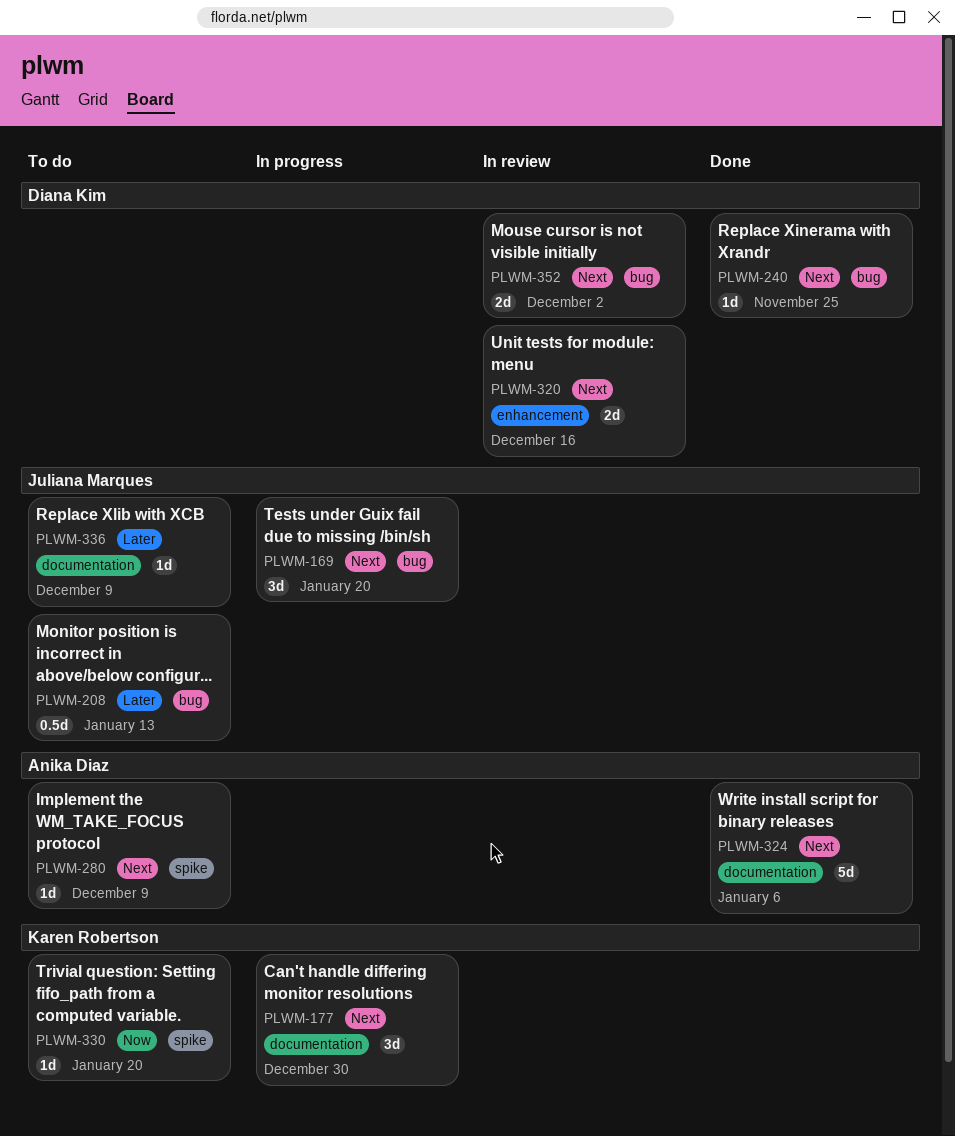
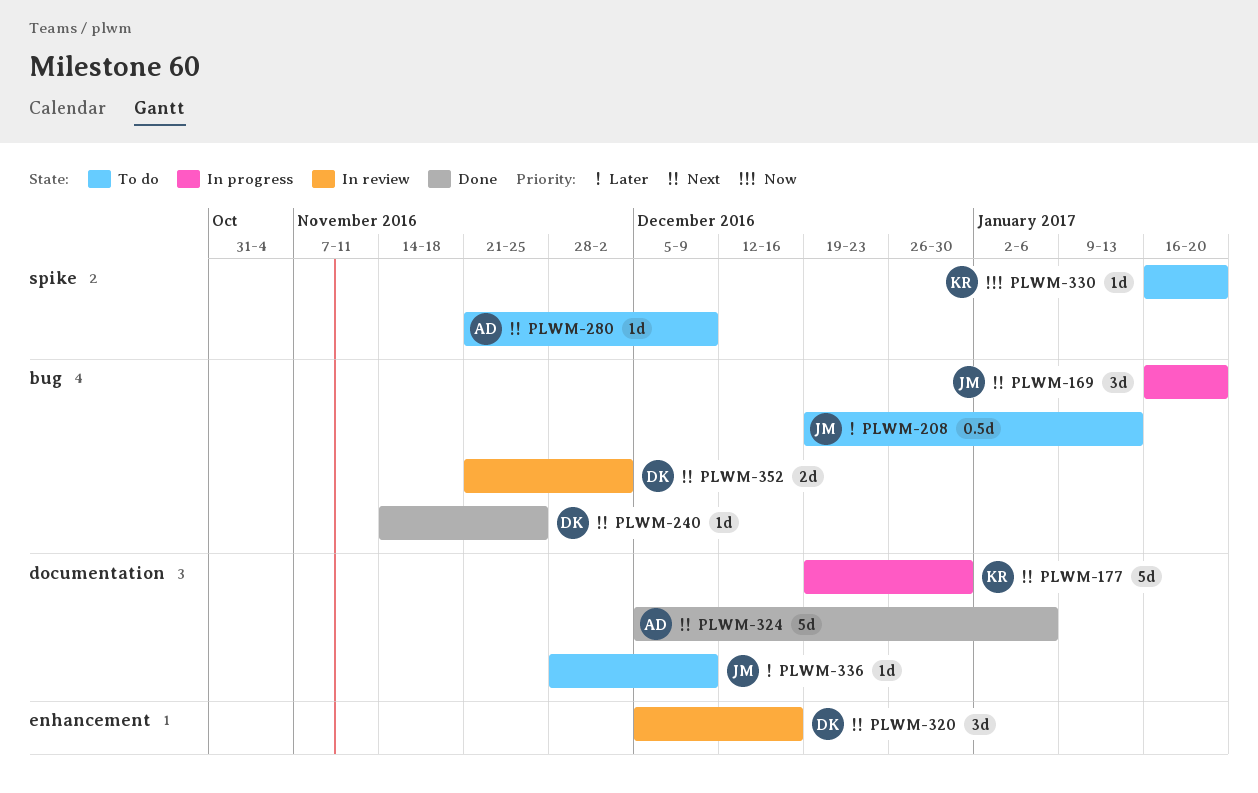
PLWM-177, estimate: 3d -> 5d
PLWM-320, estimate: 2d -> 3d

